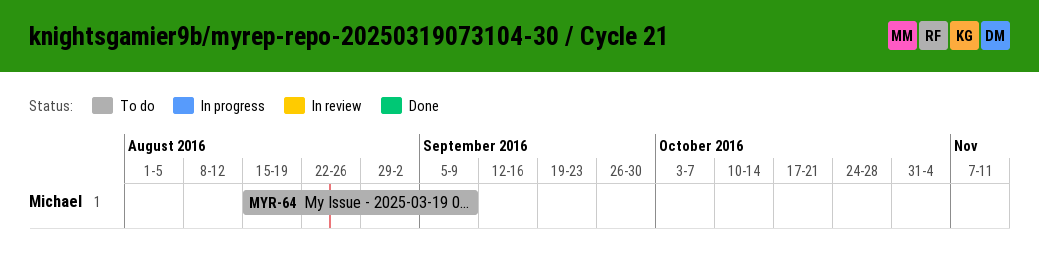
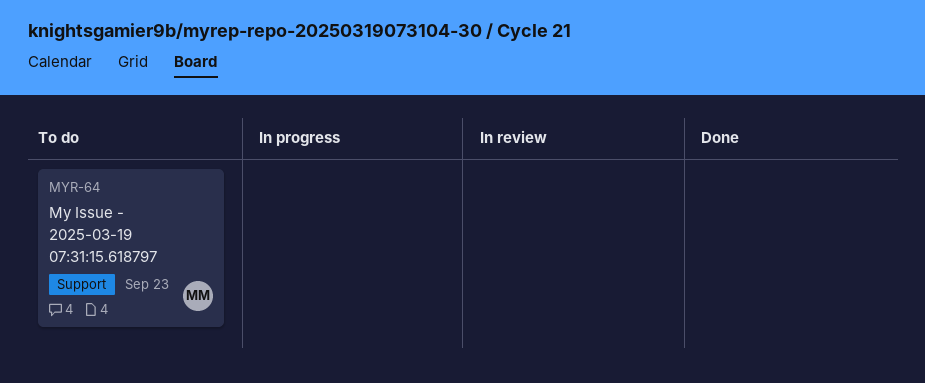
MYR-64, due: Sep 9 -> Sep 23

